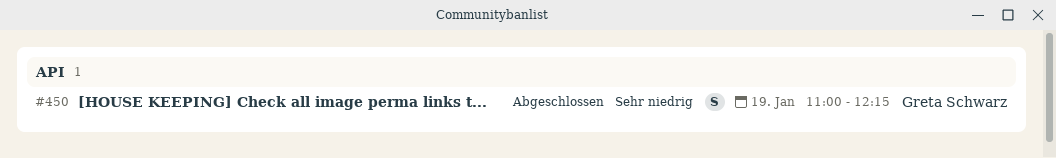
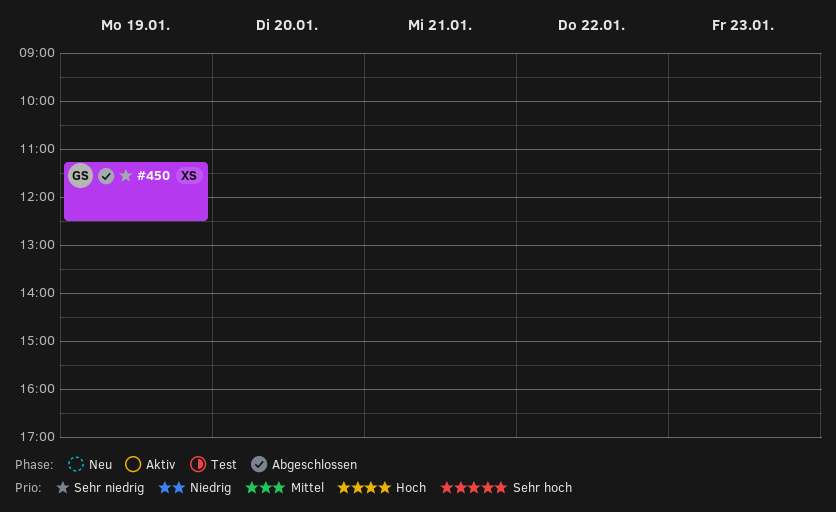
#450, estimate: S -> XS
#450, begins: 11:00 -> 11:15
#450, ends: 12:15 -> 12:30

